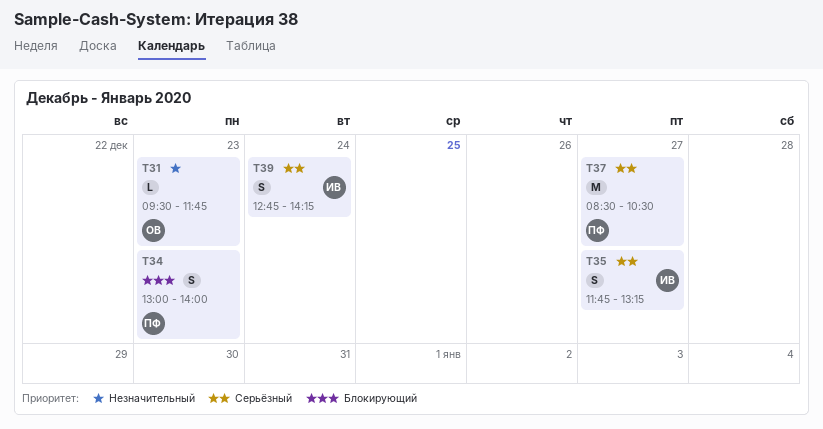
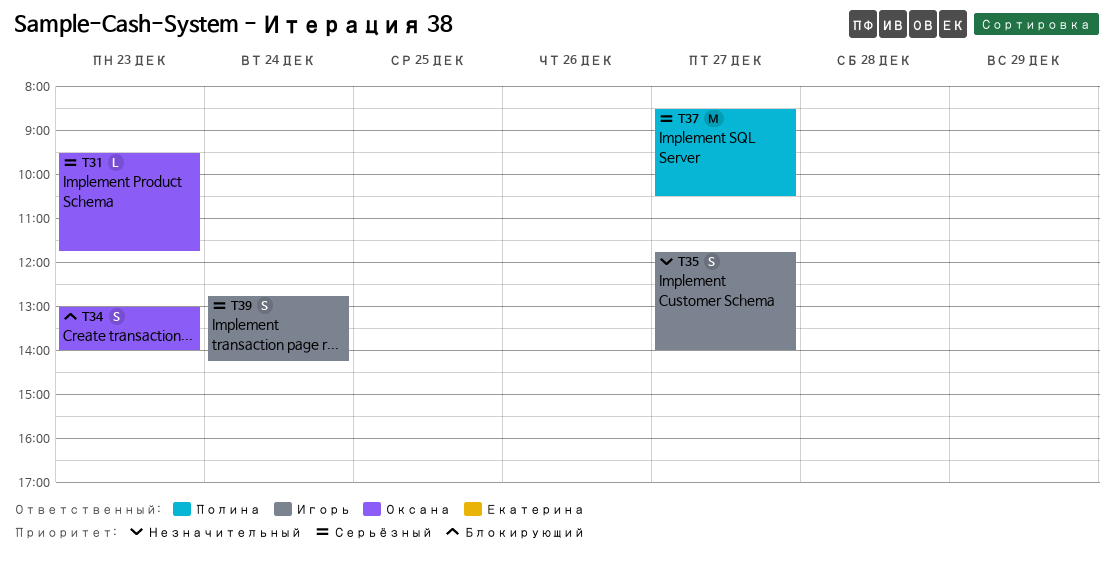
T31, priority: Незначительный -> Серьёзный
T34, owner: Полина -> Оксана
T35, priority: Серьёзный -> Незначительный
T35, ends: 13:15 -> 14:00

